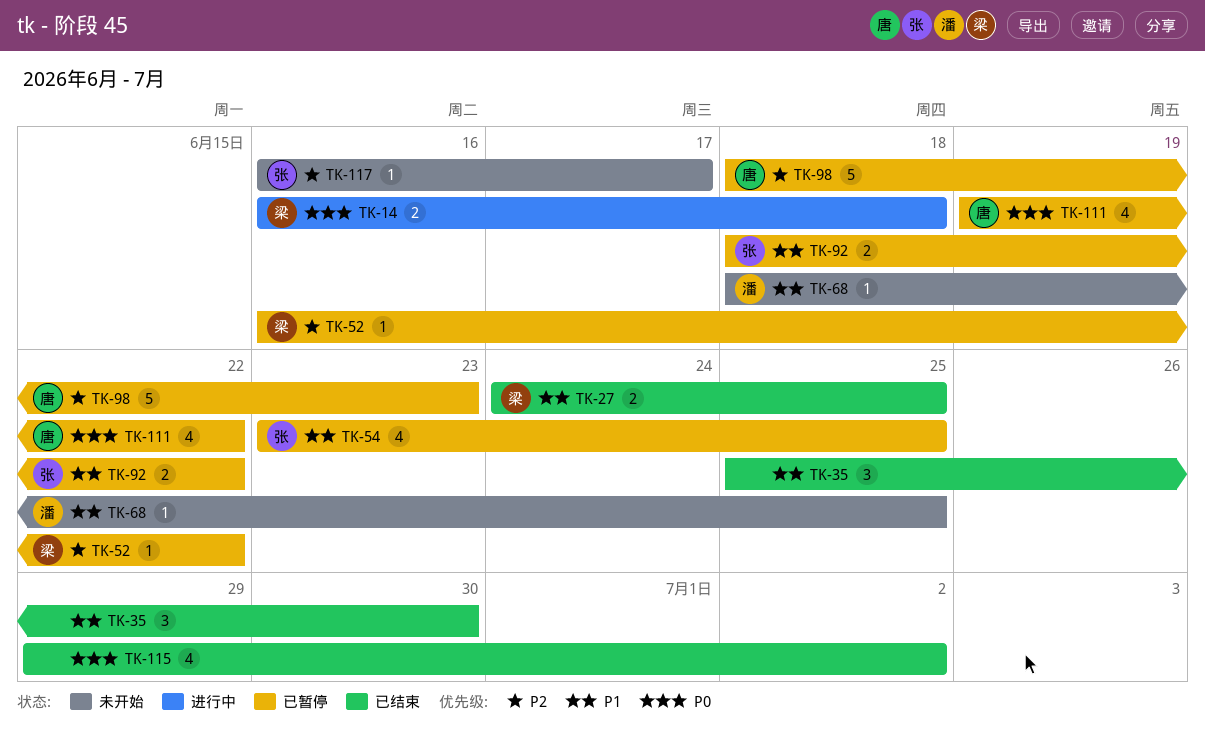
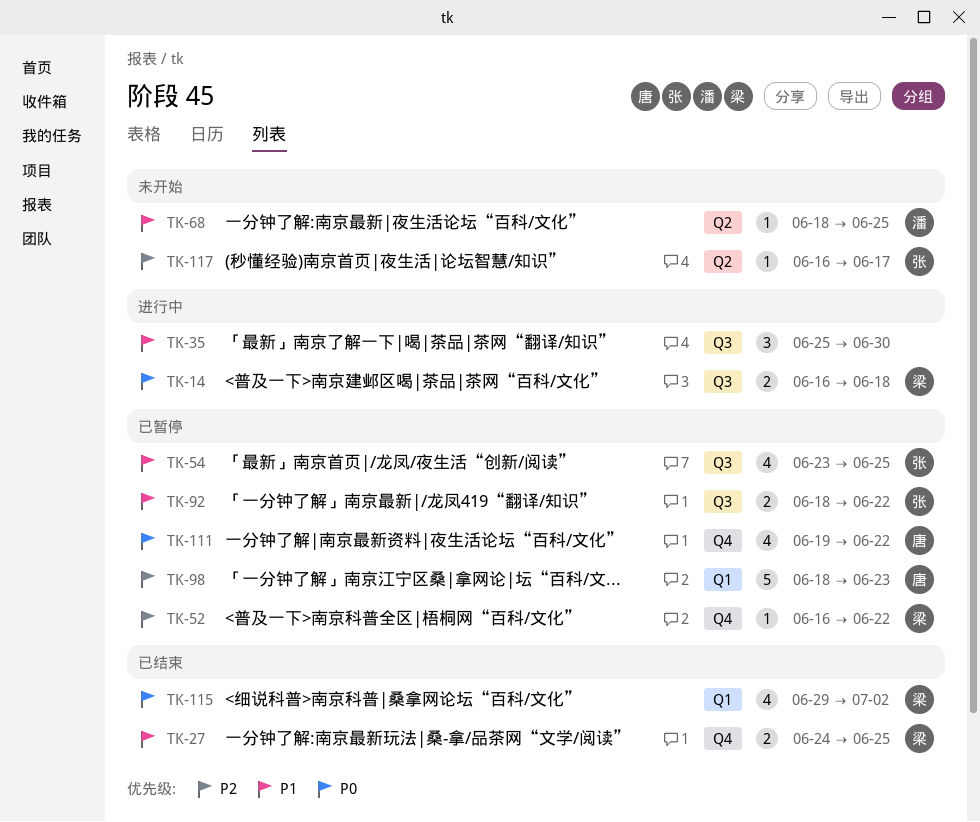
TK-35, status: 已结束 -> 进行中
TK-115, owner: none -> 梁

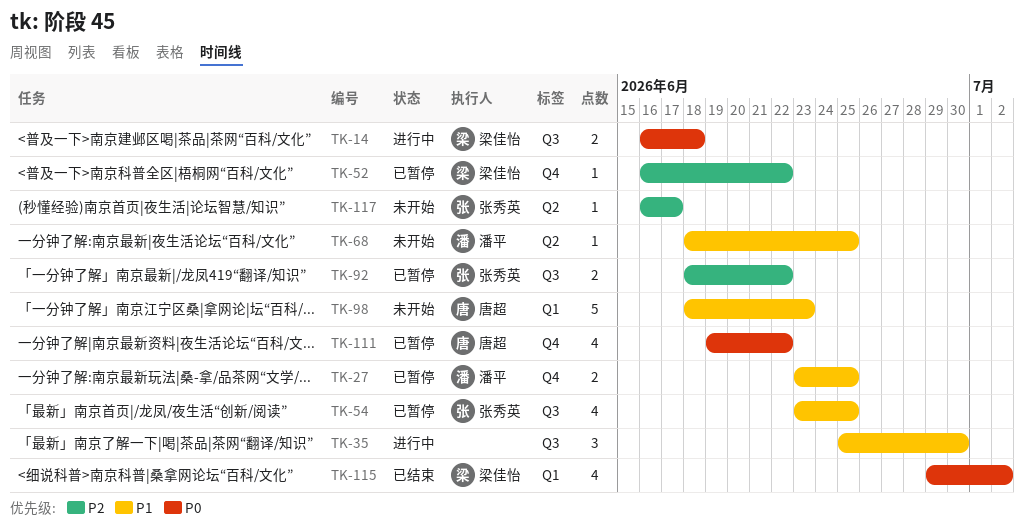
TK-27, status: 已结束 -> 已暂停
TK-27, owner: 梁佳怡 -> 潘平
TK-27, start: Jun 24 -> Jun 23
TK-92, priority: P1 -> P2
TK-98, status: 已暂停 -> 未开始
TK-98, priority: P2 -> P1

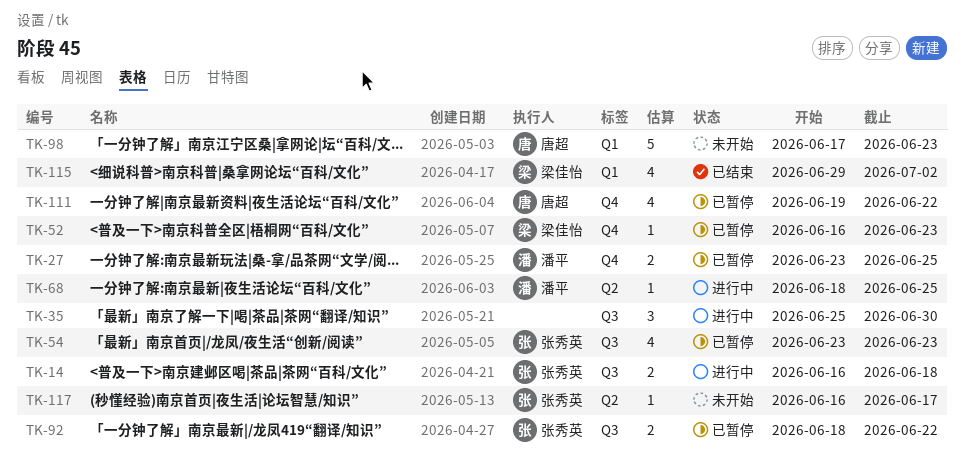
TK-14, owner: 梁佳怡 -> 张秀英
TK-52, due: Jun 22 -> Jun 23
TK-54, due: Jun 25 -> Jun 23
TK-68, status: 未开始 -> 进行中
TK-98, start: Jun 18 -> Jun 17

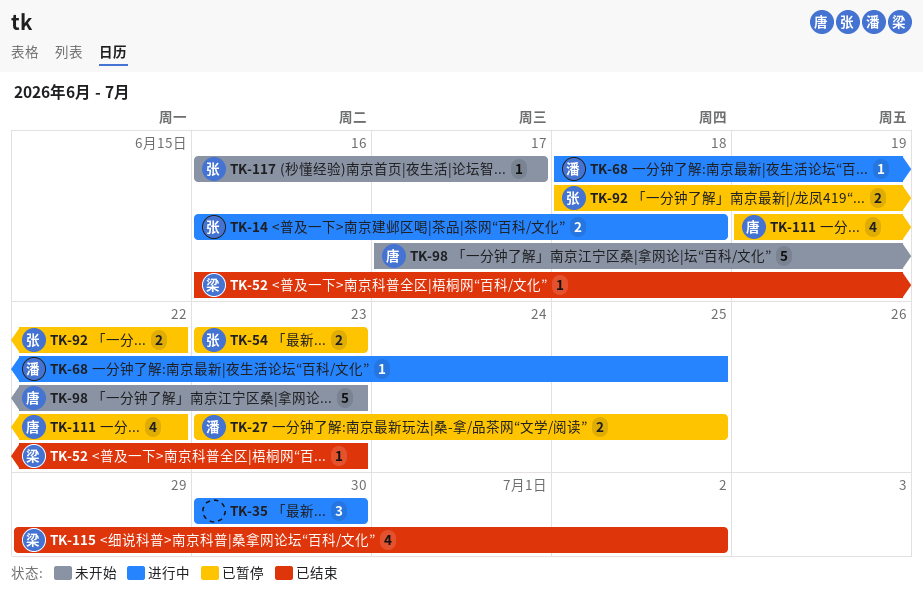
TK-35, start: Jun 25 -> Jun 30
TK-52, status: 已暂停 -> 已结束
TK-54, estimate: 4 -> 2

